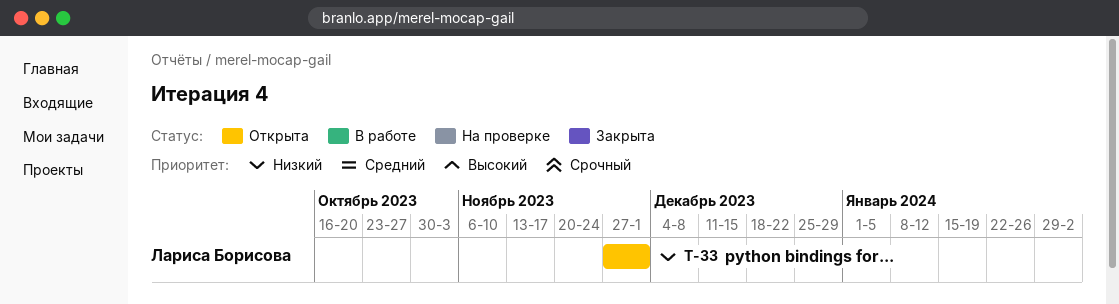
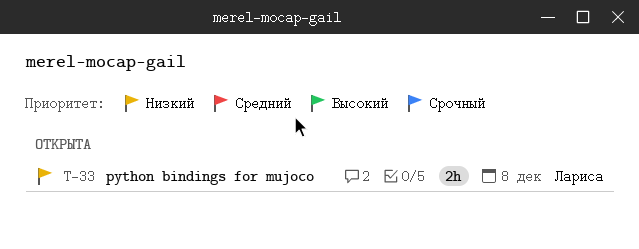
T-33, due: Dec 1 -> Dec 8

